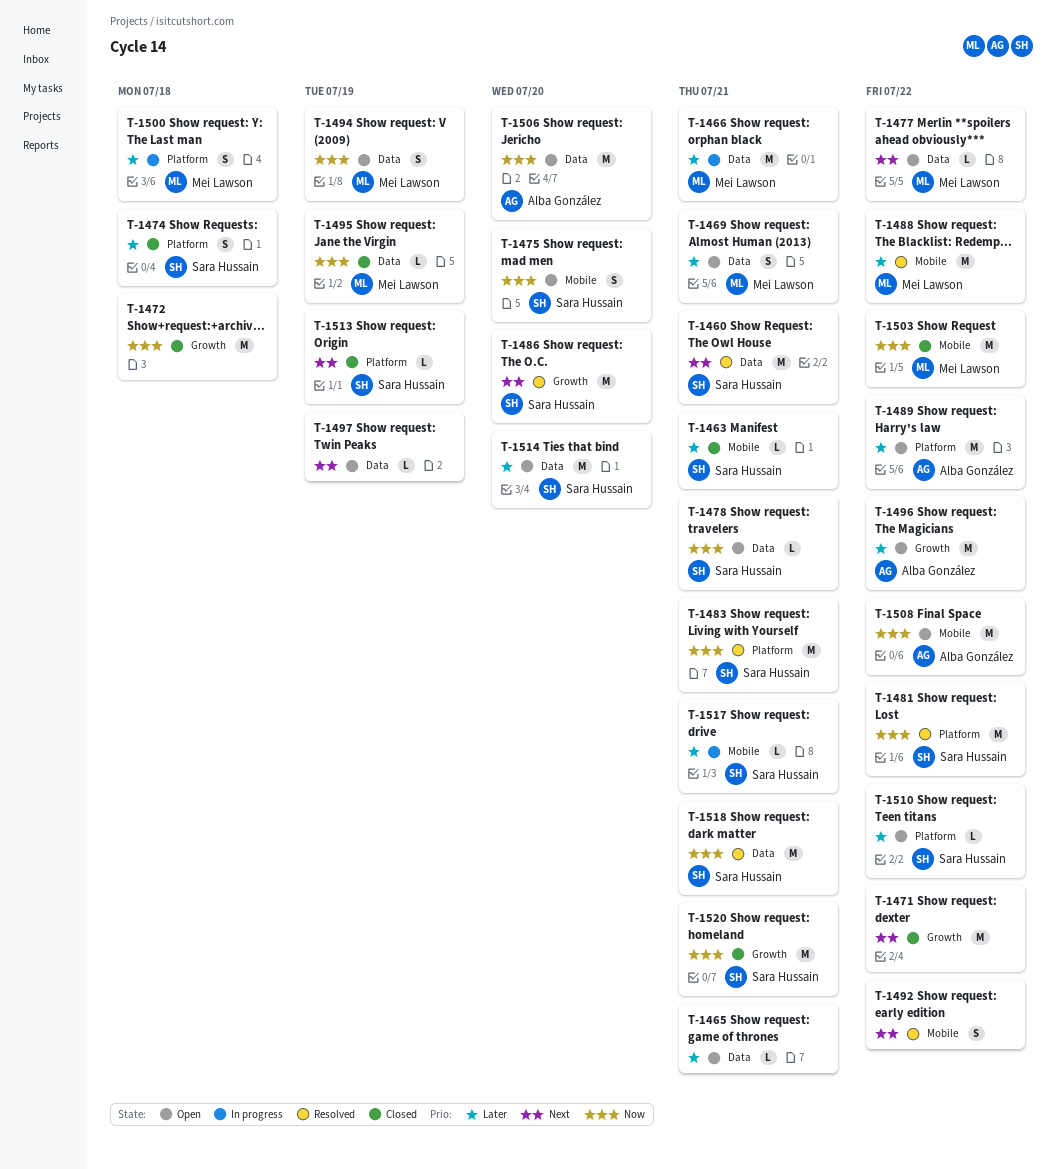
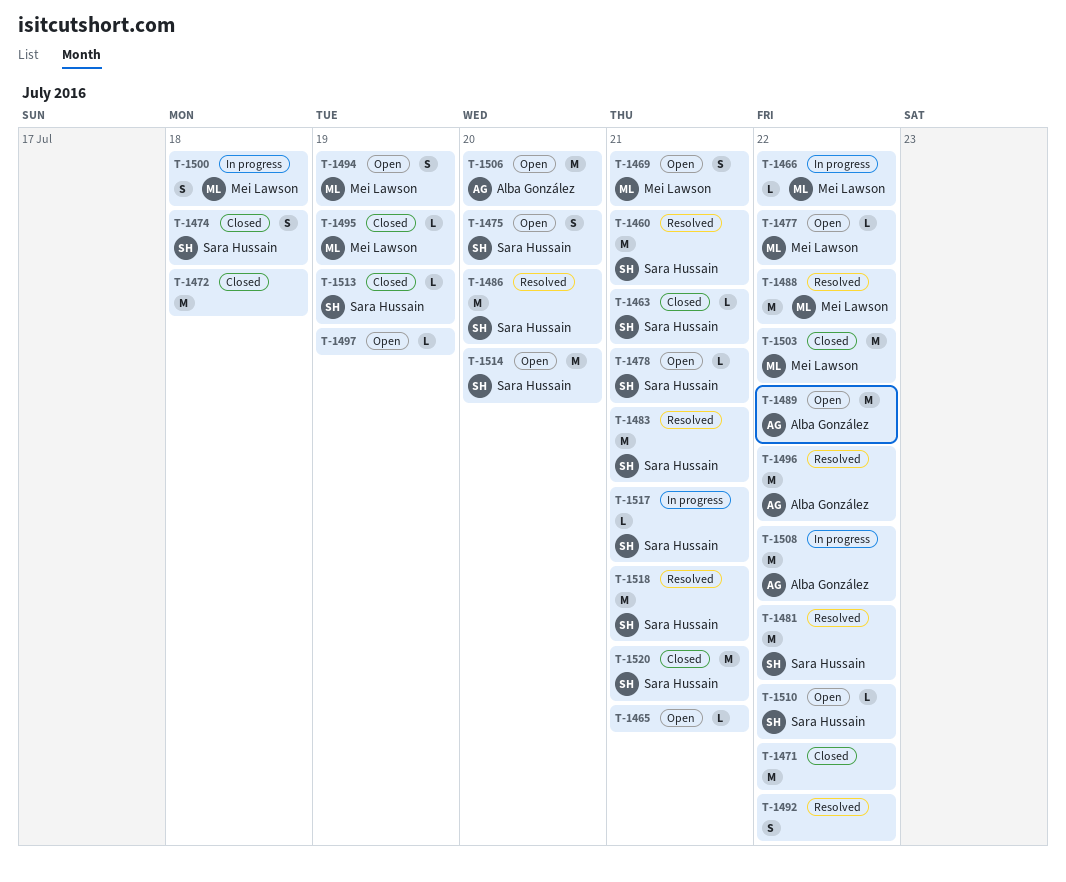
T-1466, estimate: M -> L
T-1466, due: Jul 21 -> Jul 22
T-1496, status: Open -> Resolved
T-1508, status: Open -> In progress

